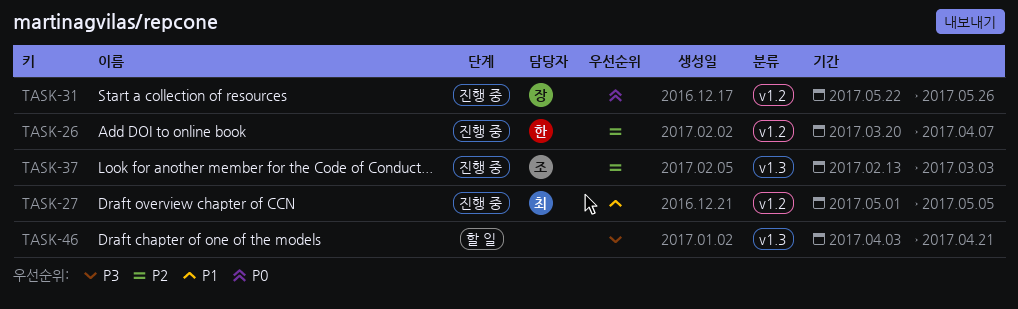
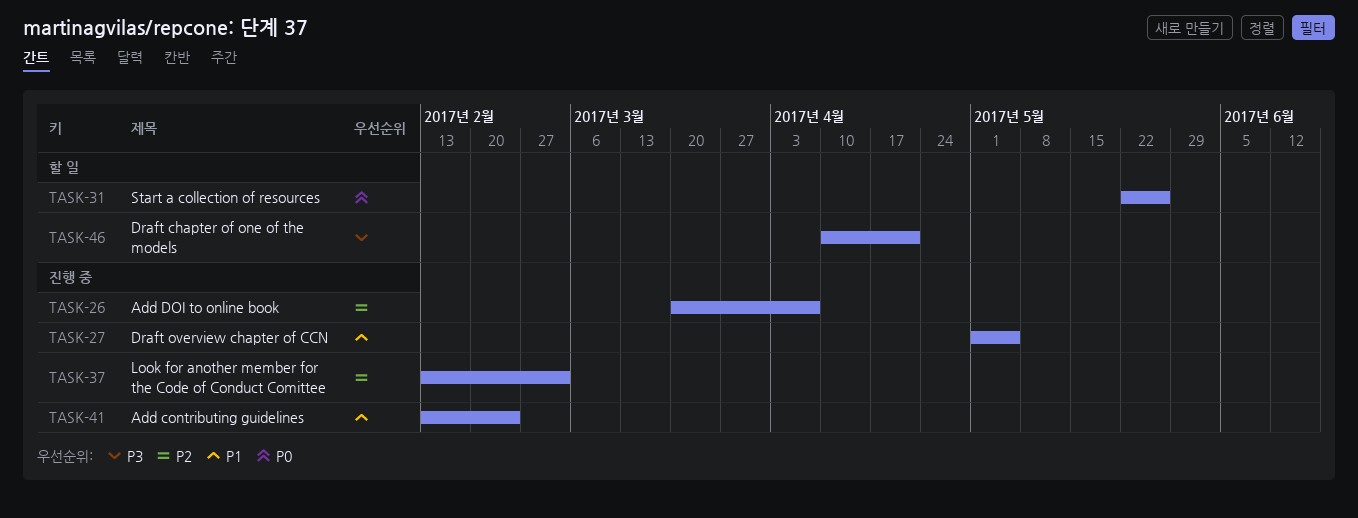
TASK-31, status: 진행 중 -> 할 일
TASK-41: none -> present
TASK-46, start: Apr 3 -> Apr 10

